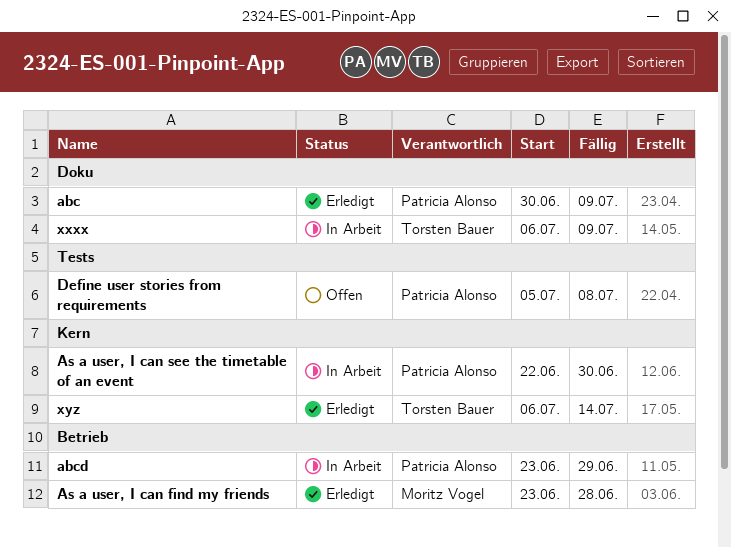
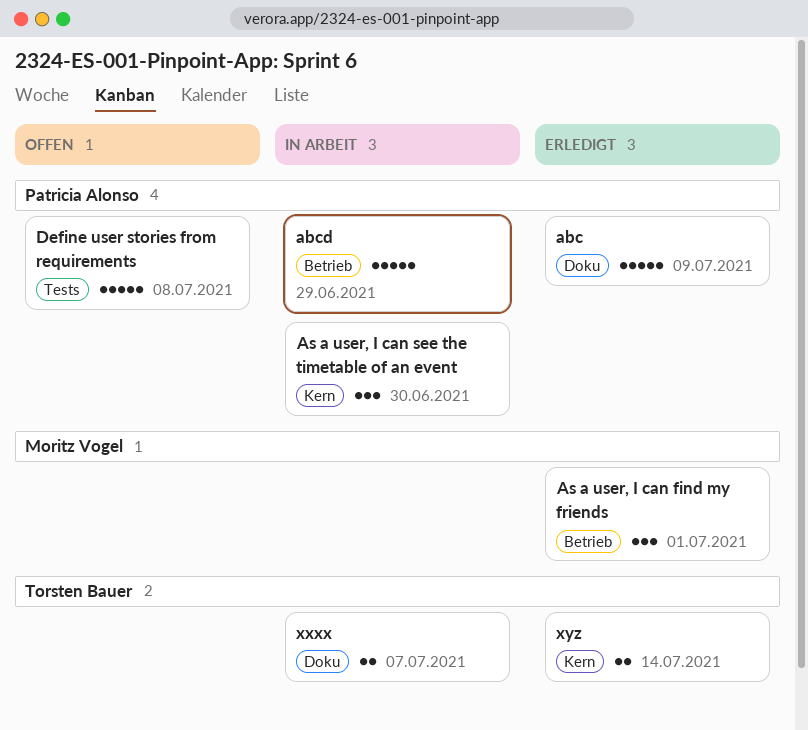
As a user, I can find my friends, due: Jun 28 -> Jul 1
xxxx, due: Jul 9 -> Jul 7

